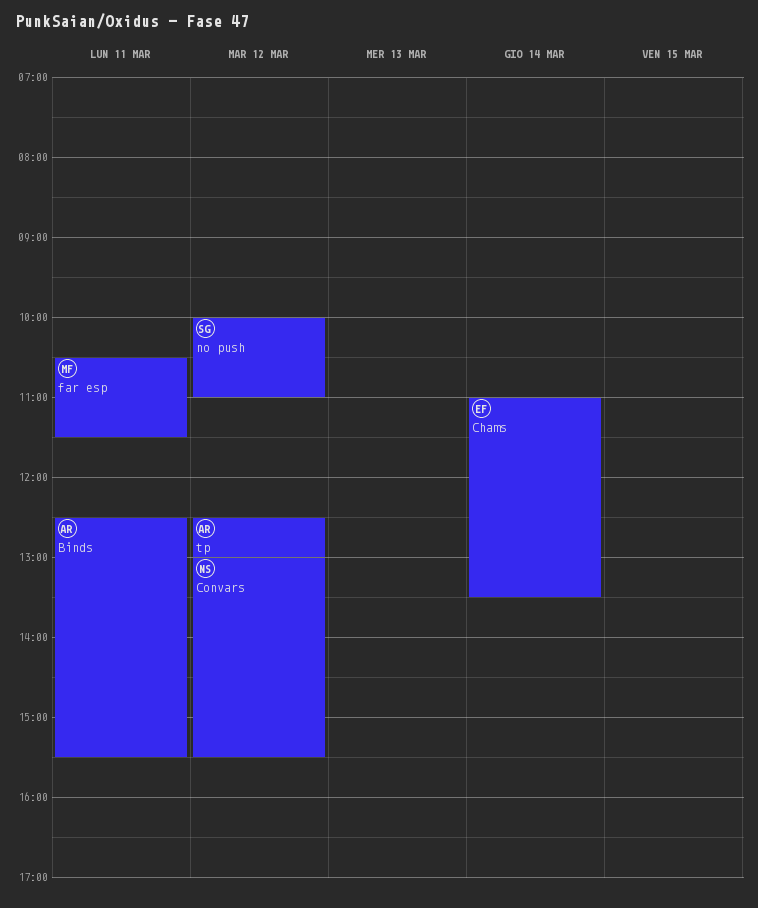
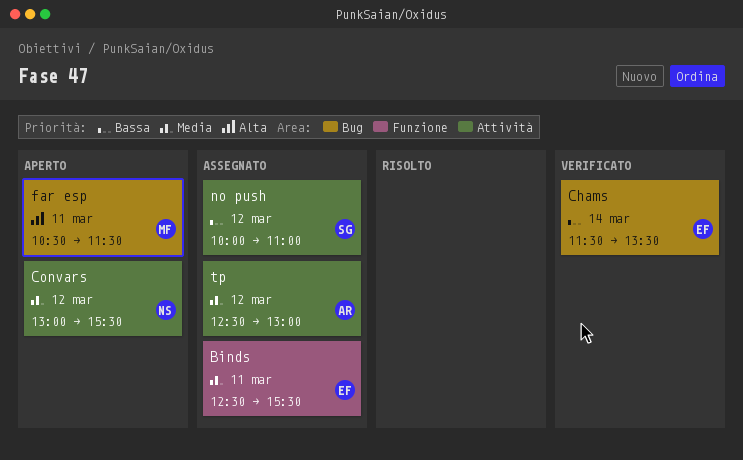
Binds, owner: AR -> EF
Chams, begins: 11:00 -> 11:30

